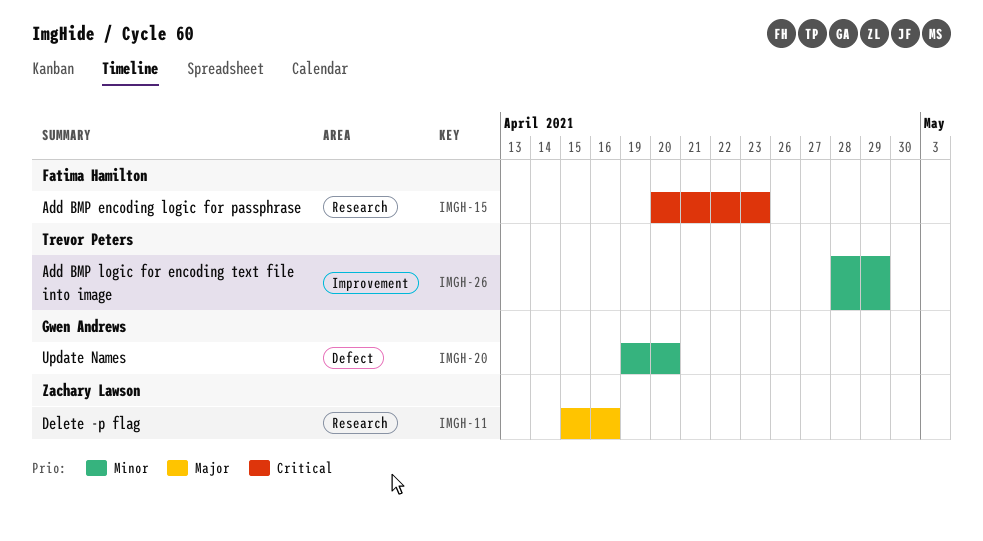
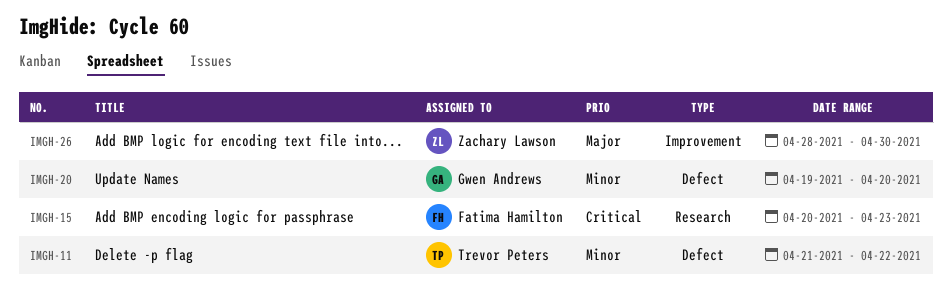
IMGH-11, owner: Zachary Lawson -> Trevor Peters
IMGH-11, priority: Major -> Minor
IMGH-11, label: Research -> Defect
IMGH-11, start: Apr 15 -> Apr 21
IMGH-11, due: Apr 16 -> Apr 22
IMGH-26, owner: Trevor Peters -> Zachary Lawson
IMGH-26, priority: Minor -> Major
IMGH-26, due: Apr 29 -> Apr 30

